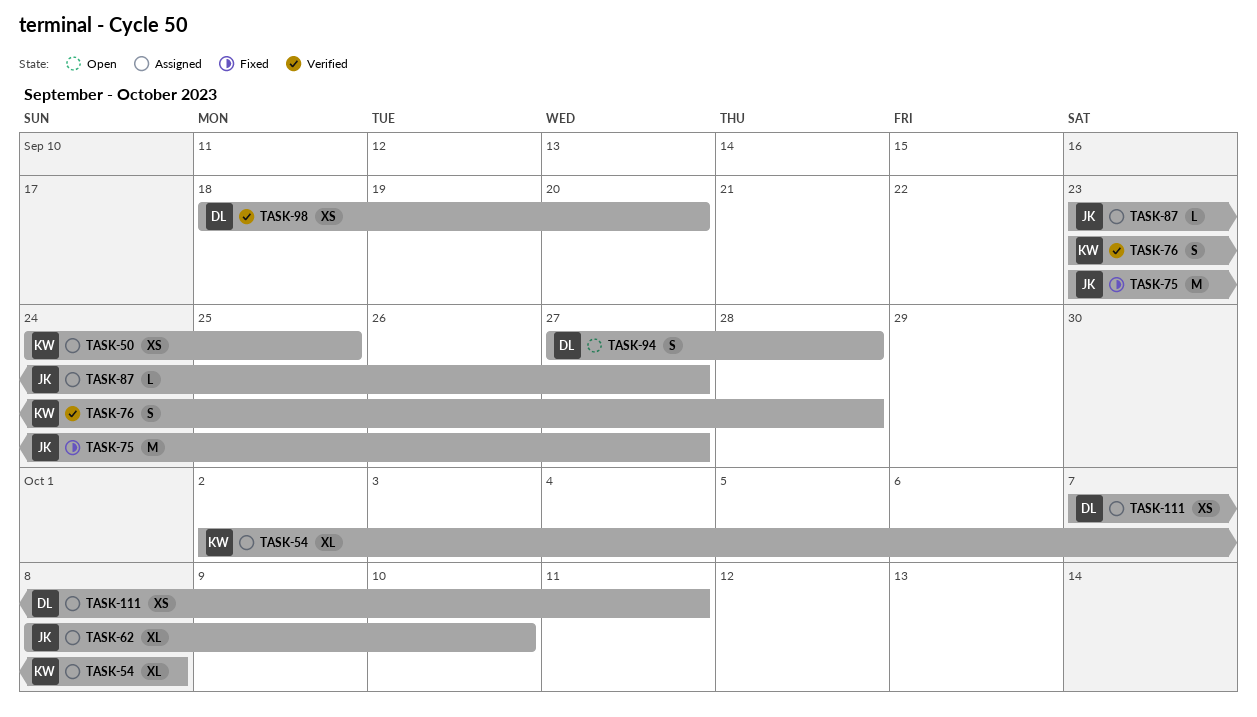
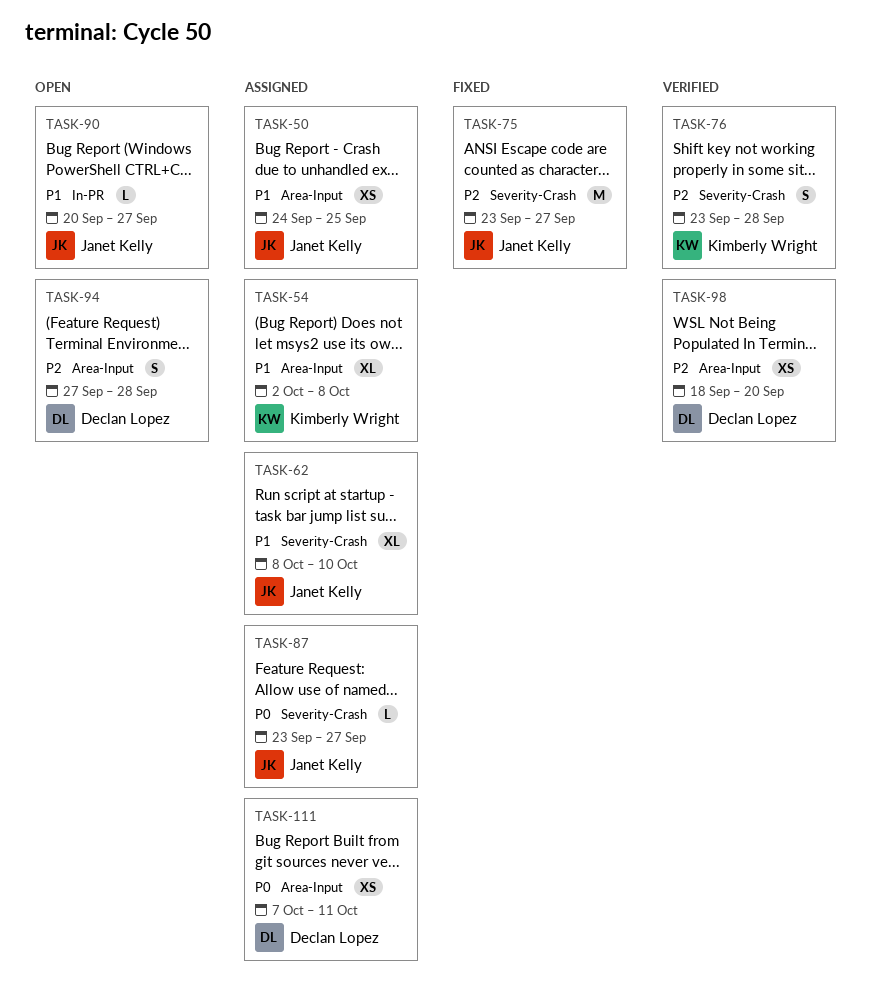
TASK-50, owner: Kimberly Wright -> Janet Kelly
TASK-90: none -> present

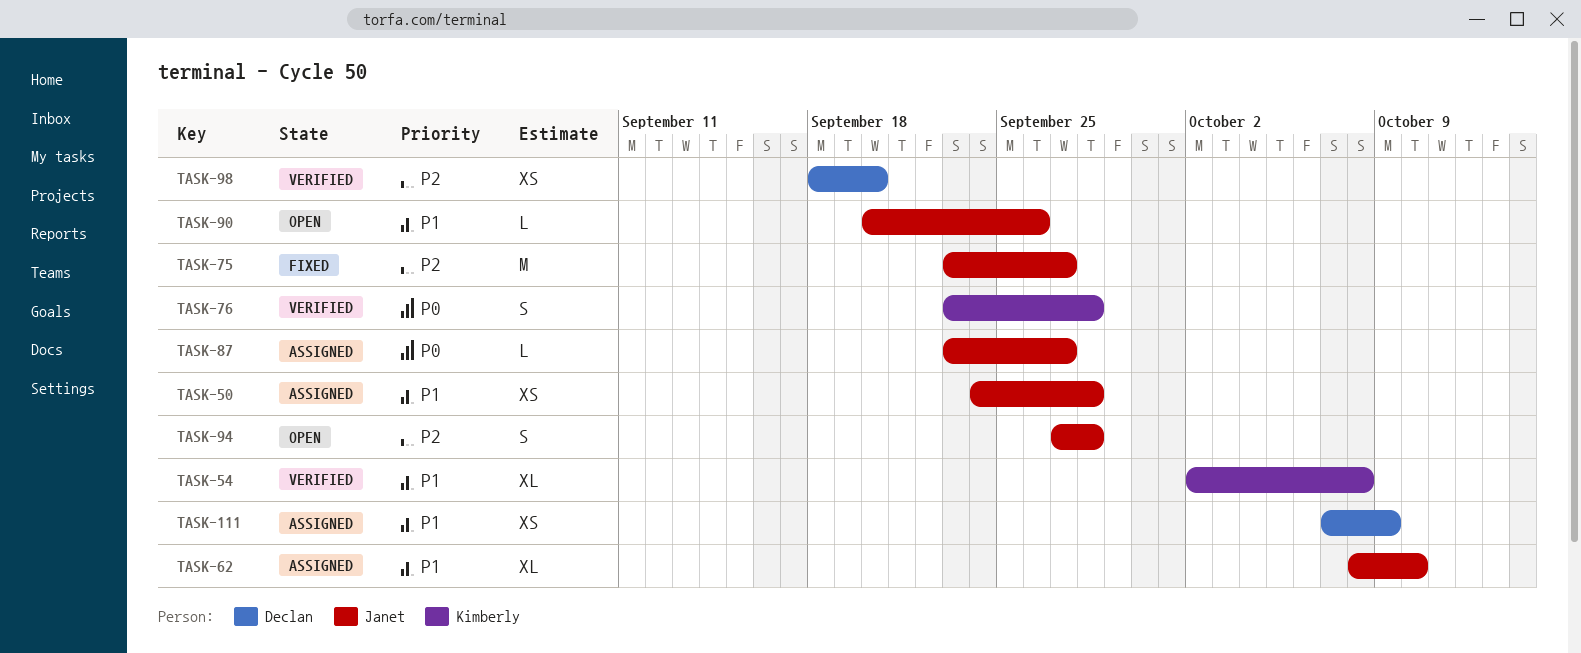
TASK-50, due: Sep 25 -> Sep 28
TASK-54, status: Assigned -> Verified
TASK-76, priority: P2 -> P0
TASK-90, due: Sep 27 -> Sep 26
TASK-94, owner: Declan Lopez -> Janet Kelly
TASK-111, priority: P0 -> P1
TASK-111, due: Oct 11 -> Oct 9

